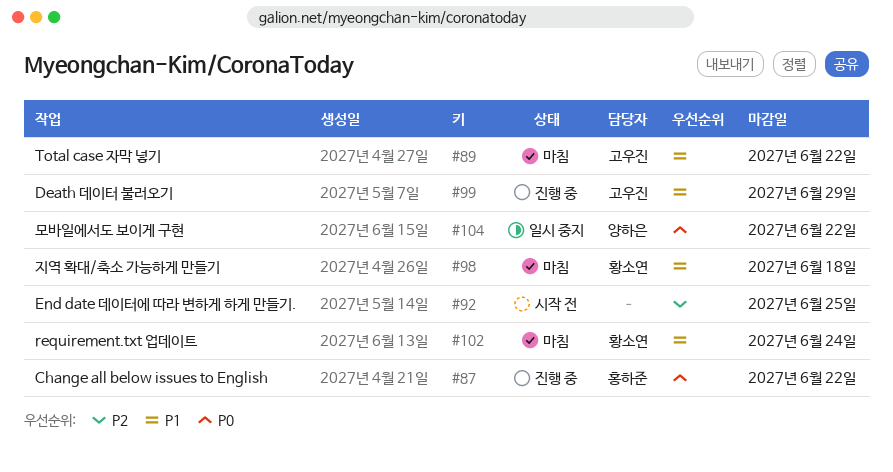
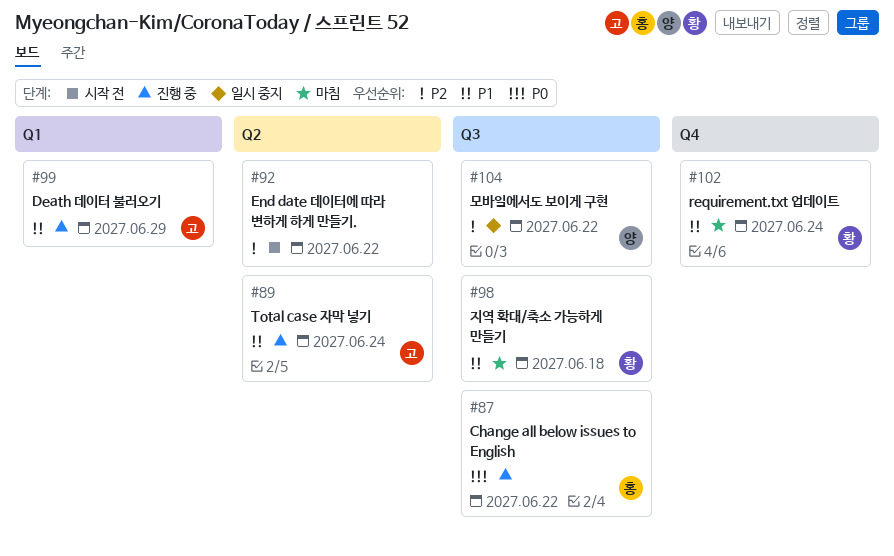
#89, status: 마침 -> 진행 중
#89, due: Jun 22 -> Jun 24
#92, due: Jun 25 -> Jun 22
#104, priority: P0 -> P2

